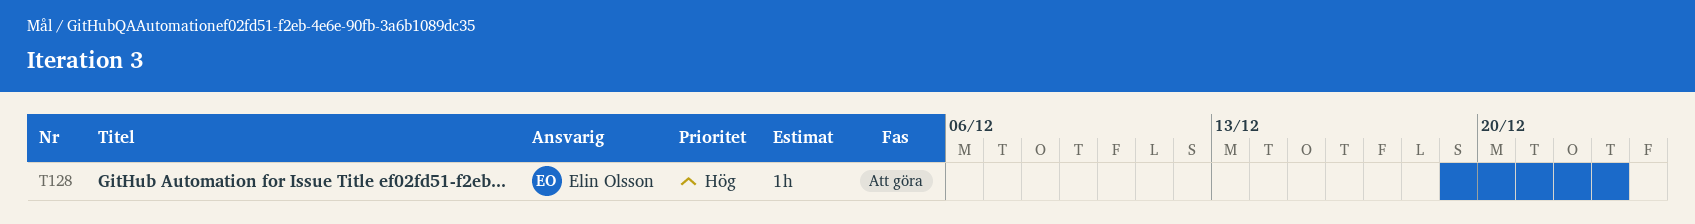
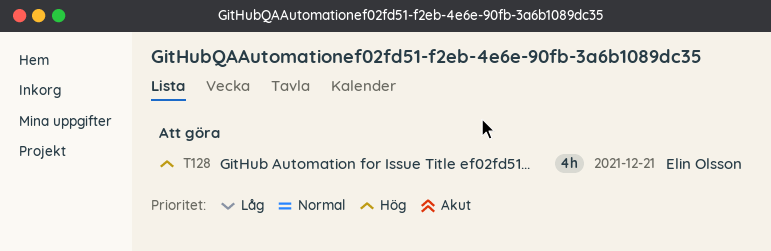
T128, estimate: 1h -> 4h
T128, due: Dec 23 -> Dec 21

